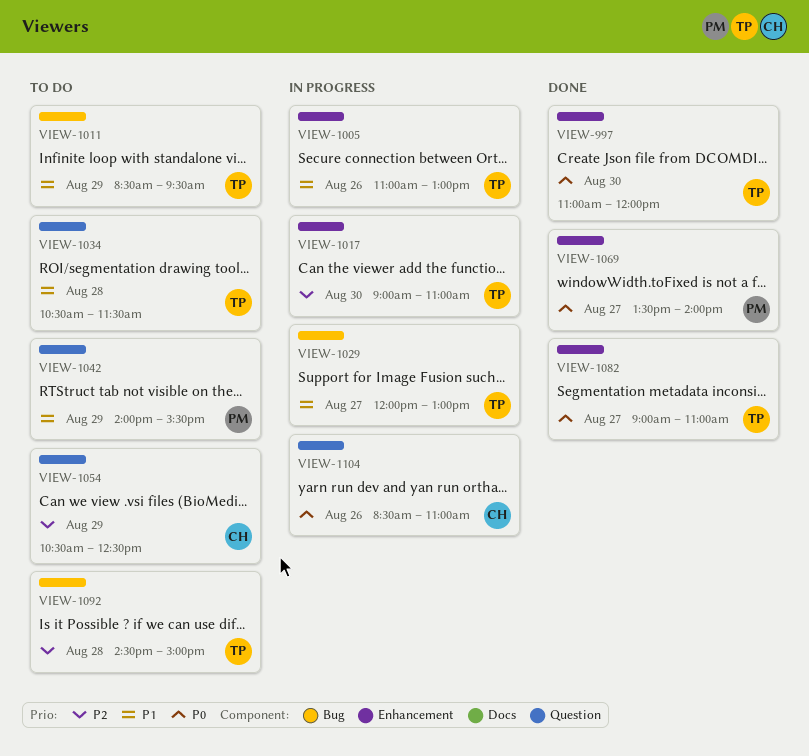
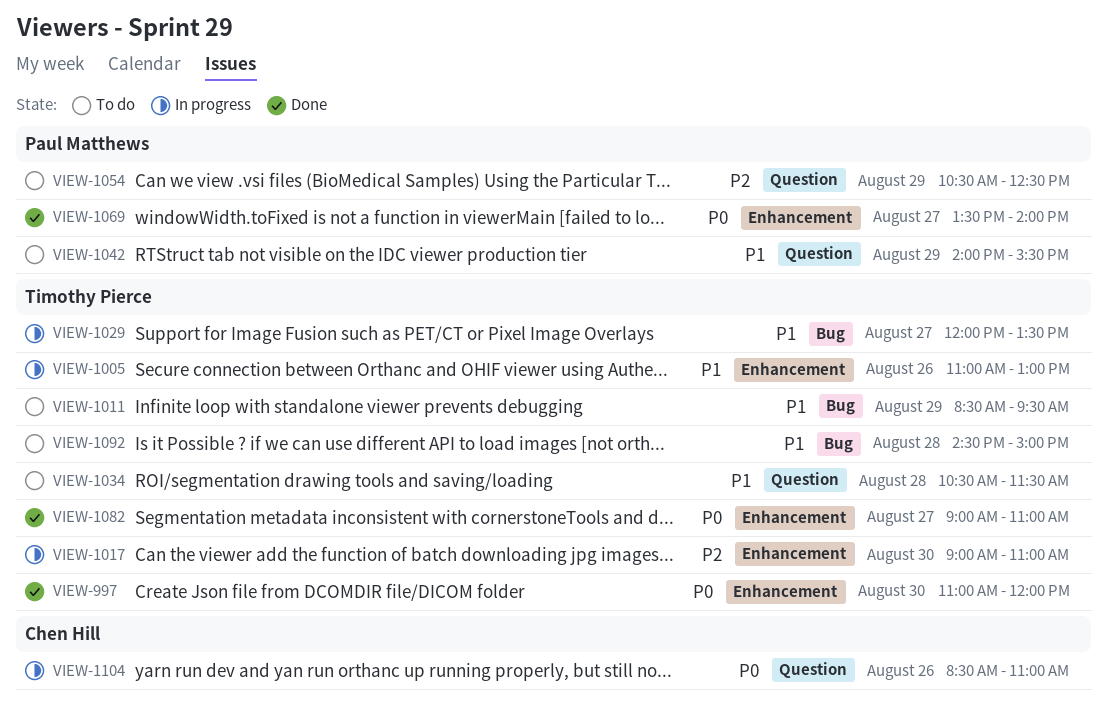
VIEW-1029, ends: 13:00 -> 13:30
VIEW-1054, owner: Chen Hill -> Paul Matthews
VIEW-1092, priority: P2 -> P1

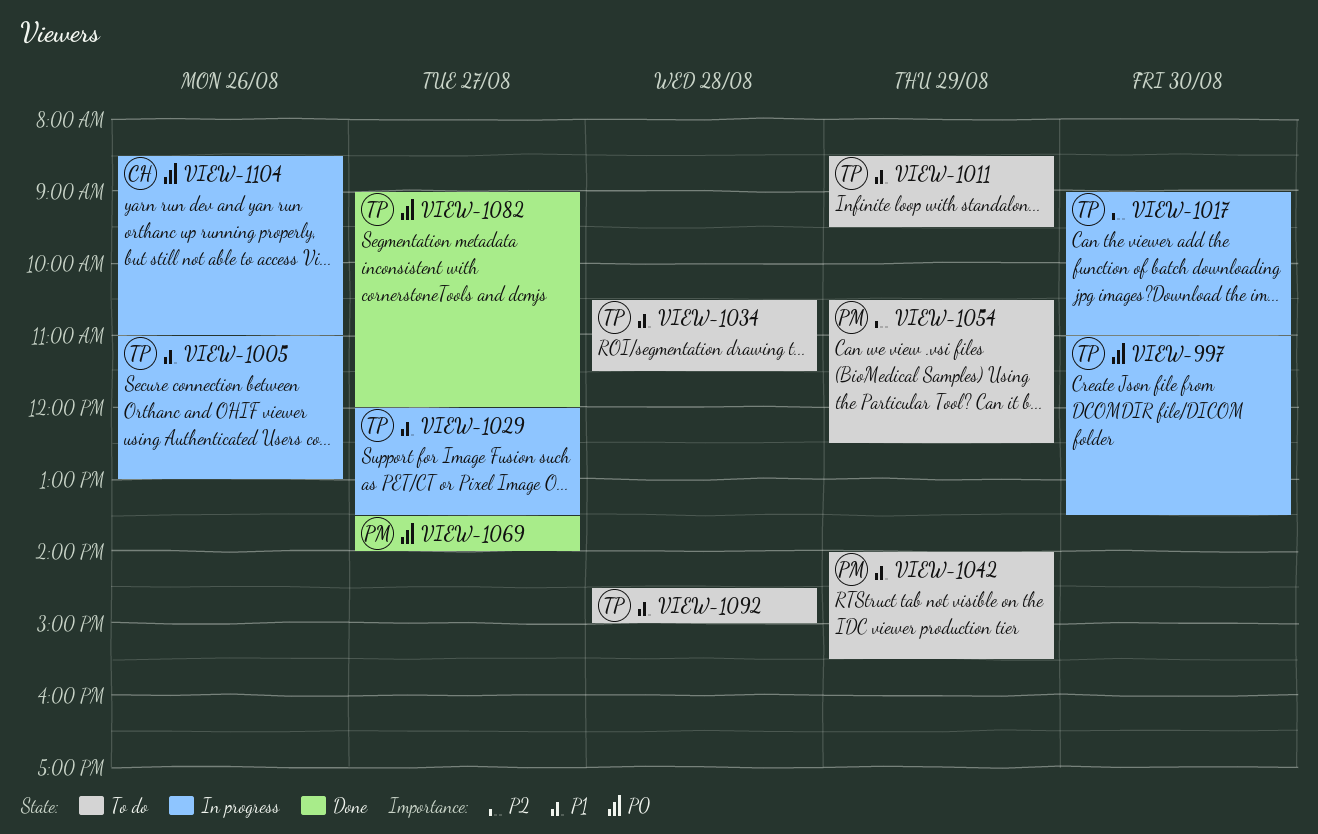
VIEW-997, status: Done -> In progress
VIEW-997, ends: 12:00 -> 13:30
VIEW-1082, ends: 11:00 -> 12:00

